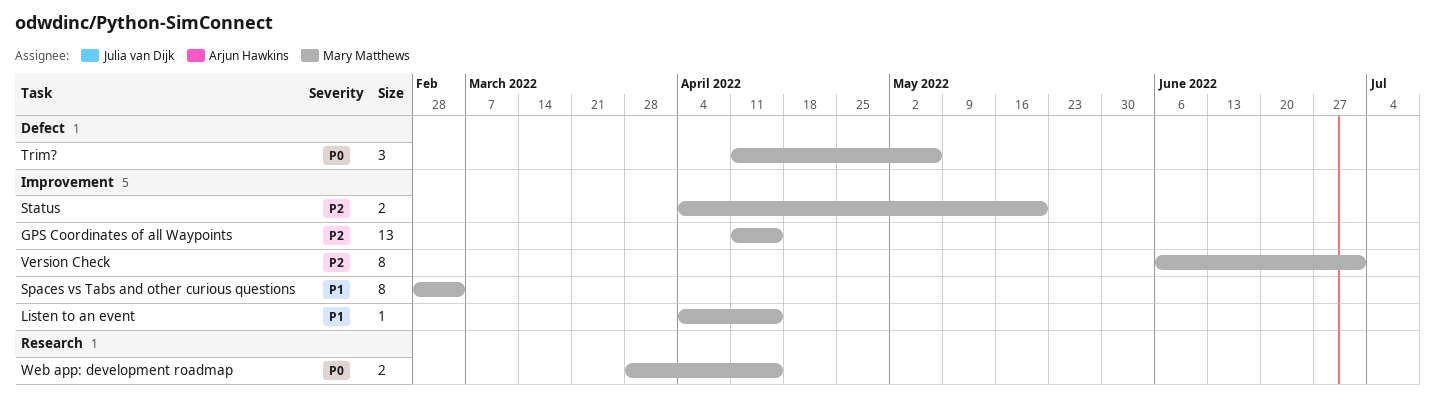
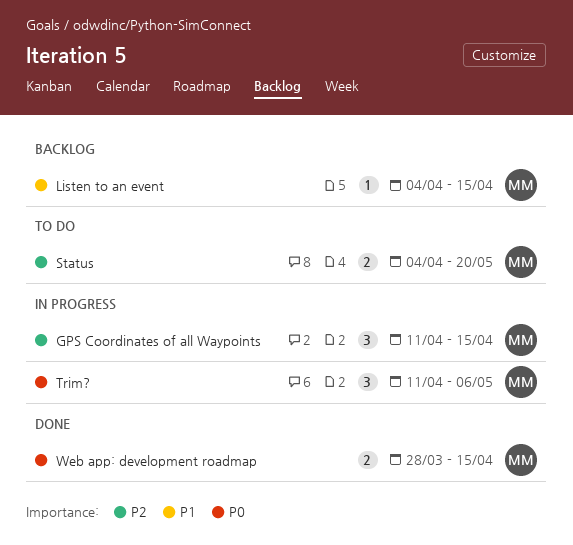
GPS Coordinates of all Waypoints, estimate: 13 -> 3
Spaces vs Tabs and other curious questions: present -> none
Version Check: present -> none

